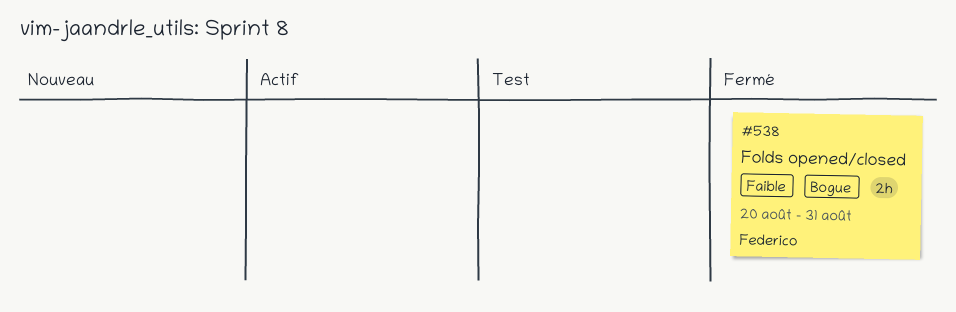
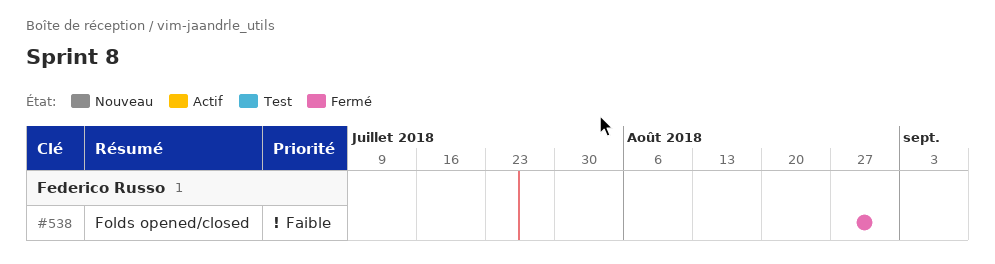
#538, start: Aug 20 -> Aug 27

